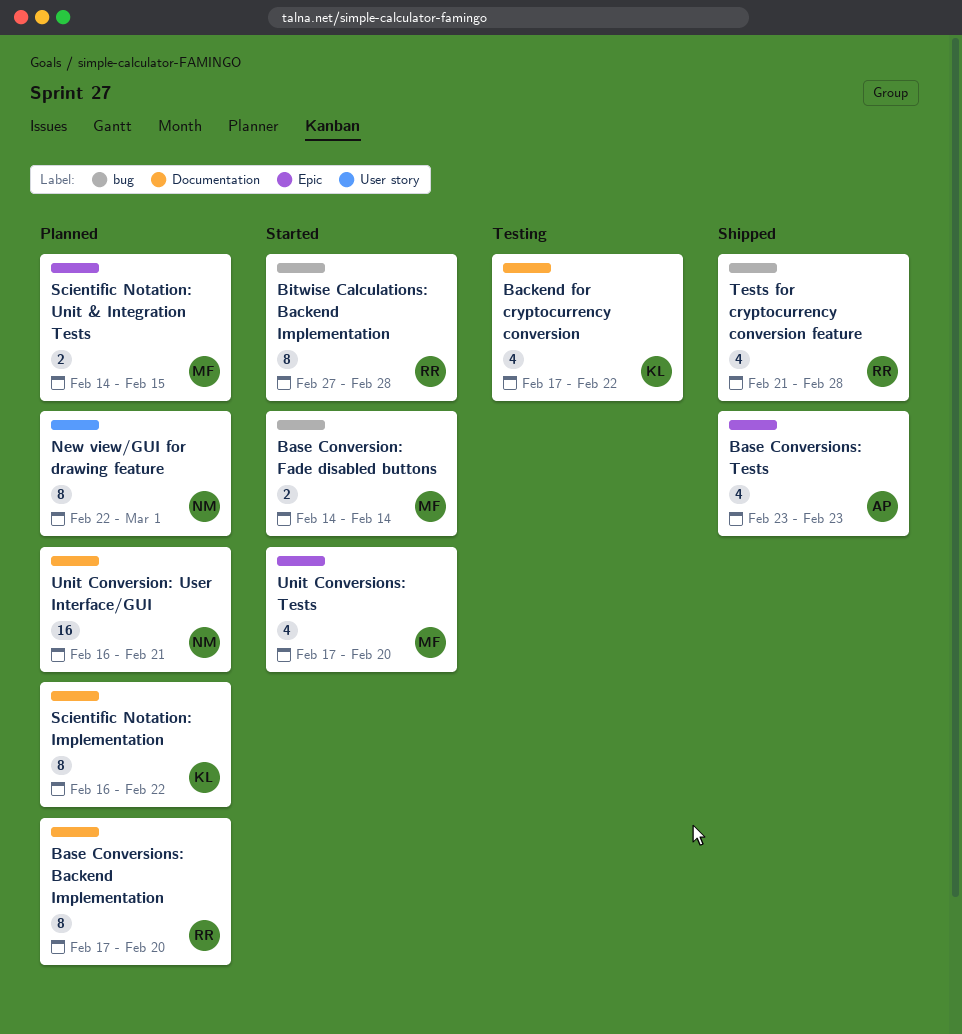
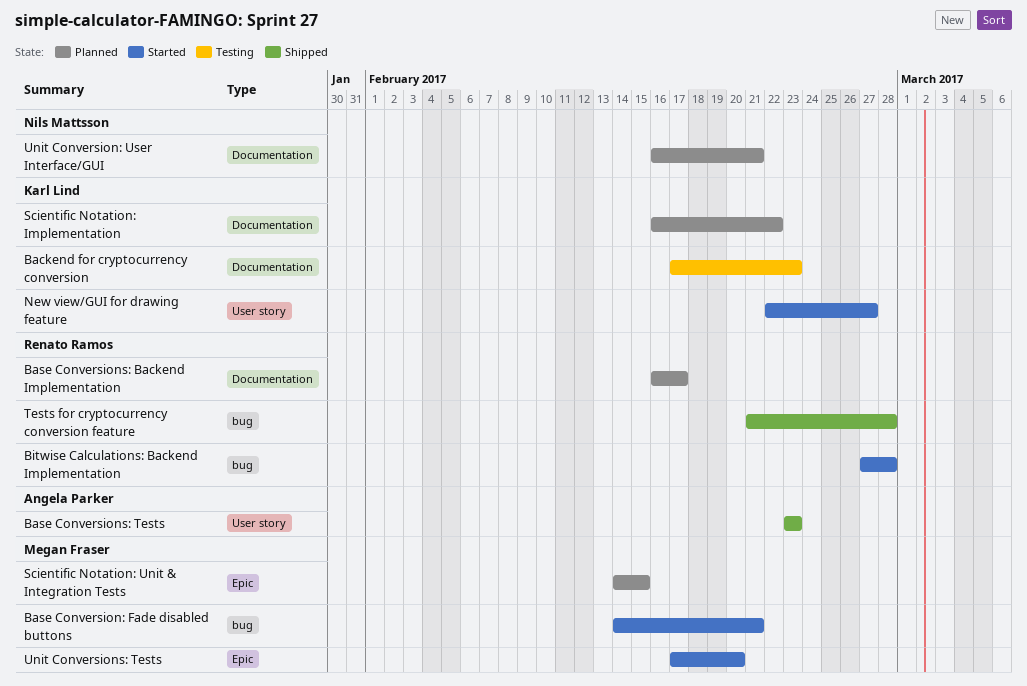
Backend for cryptocurrency conversion, due: Feb 22 -> Feb 23
Base Conversion: Fade disabled buttons, due: Feb 14 -> Feb 21
Base Conversions: Backend Implementation, start: Feb 17 -> Feb 16
Base Conversions: Backend Implementation, due: Feb 20 -> Feb 17
Base Conversions: Tests, label: Epic -> User story
New view/GUI for drawing feature, status: Planned -> Started
New view/GUI for drawing feature, owner: Nils Mattsson -> Karl Lind
New view/GUI for drawing feature, due: Mar 1 -> Feb 27

